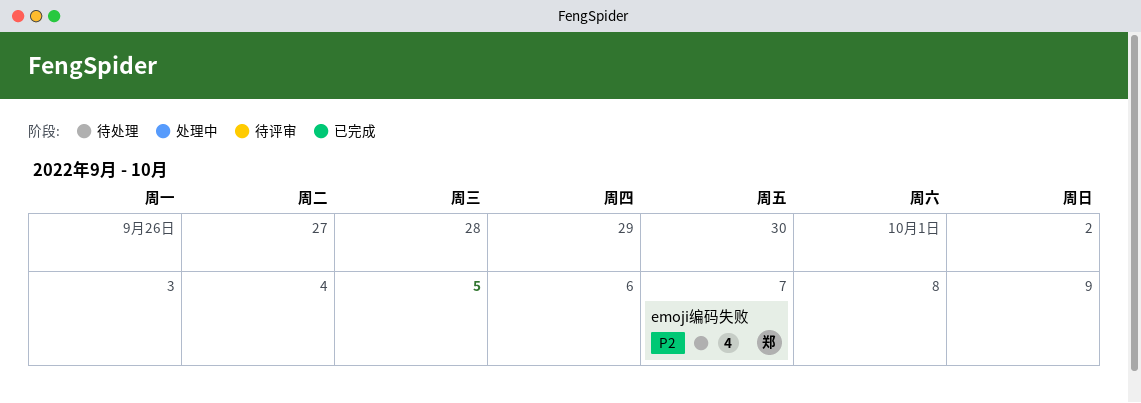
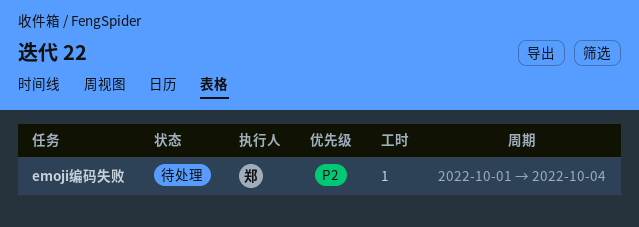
emoji编码失败, estimate: 4 -> 1
emoji编码失败, due: Oct 7 -> Oct 4

